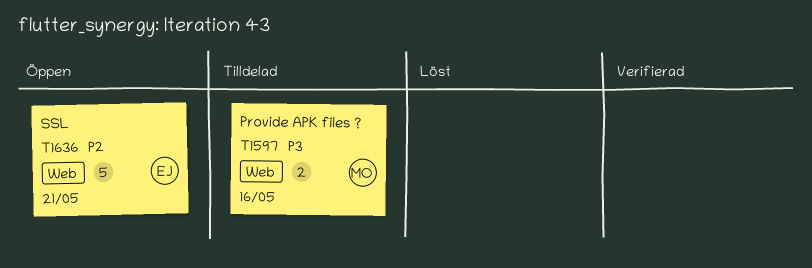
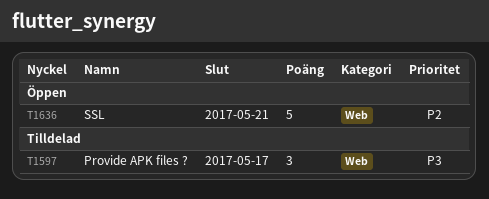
T1597, estimate: 2 -> 3
T1597, due: May 16 -> May 17

